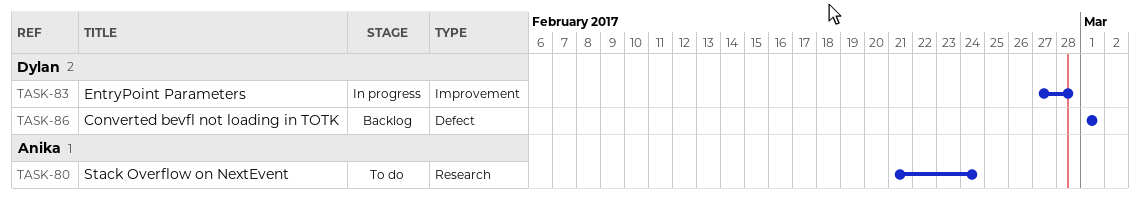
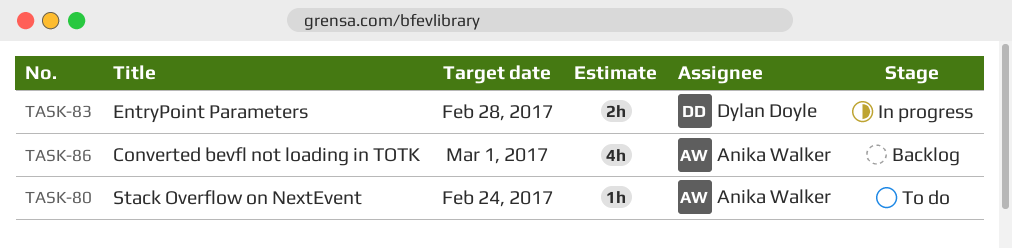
TASK-86, owner: Dylan Doyle -> Anika Walker

